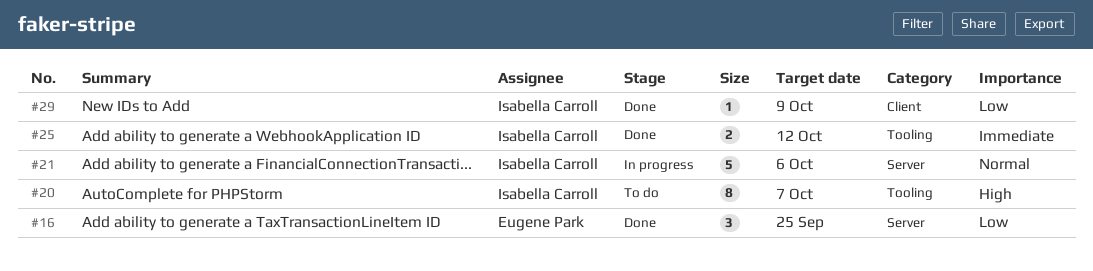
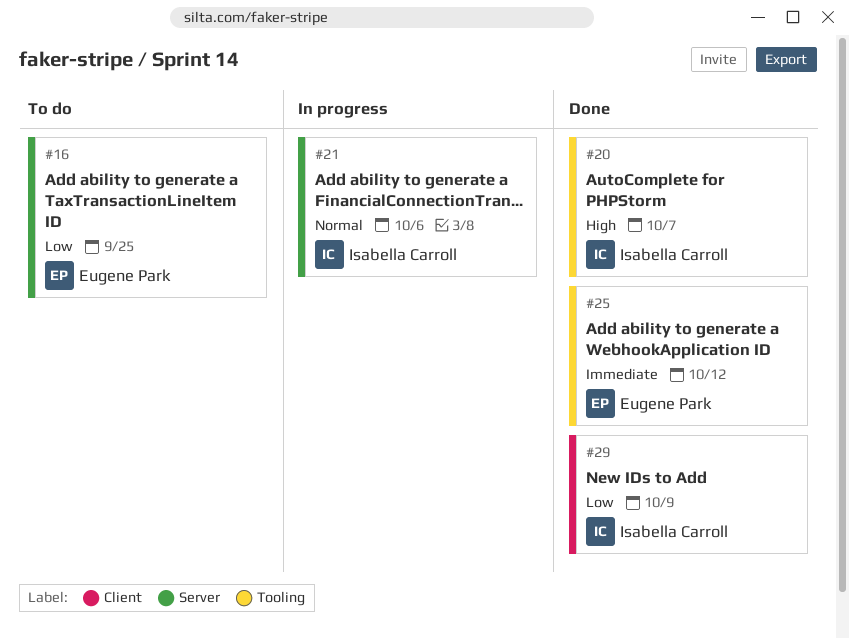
#16, status: Done -> To do
#20, status: To do -> Done
#25, owner: Isabella Carroll -> Eugene Park

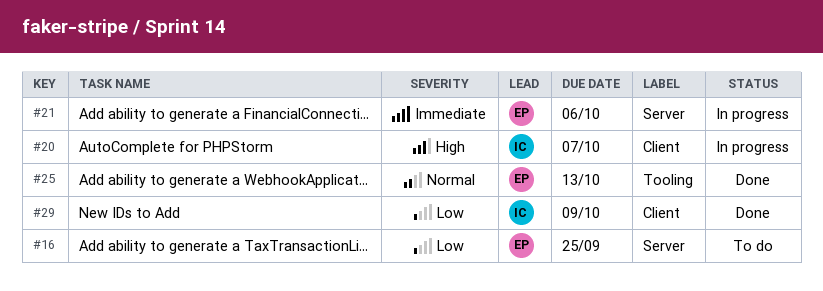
#20, status: Done -> In progress
#20, label: Tooling -> Client
#21, owner: Isabella Carroll -> Eugene Park
#21, priority: Normal -> Immediate
#25, priority: Immediate -> Normal
#25, due: Oct 12 -> Oct 13

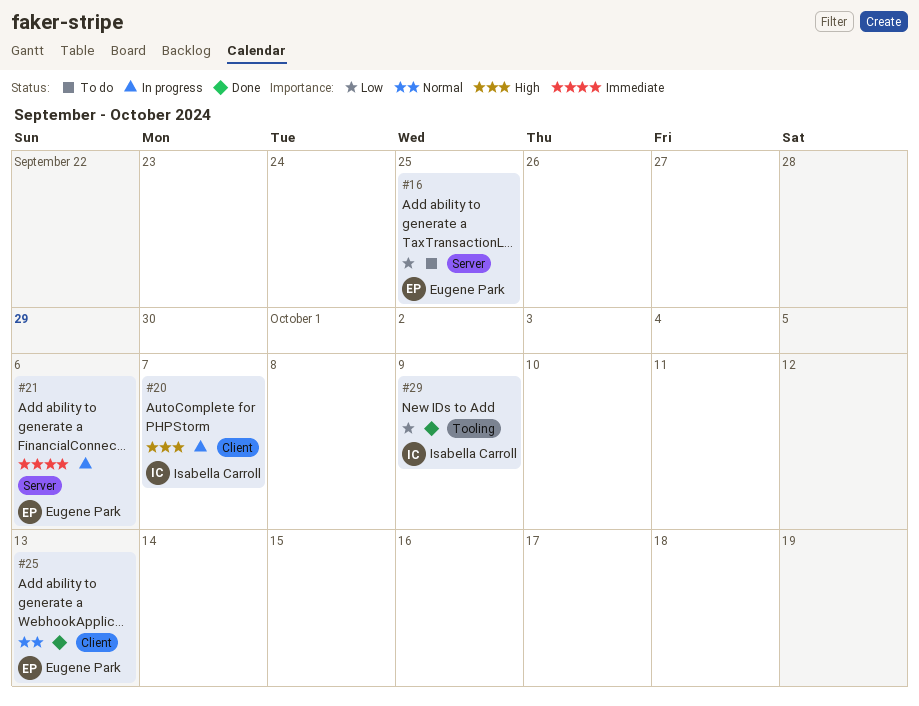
#25, label: Tooling -> Client
#29, label: Client -> Tooling

